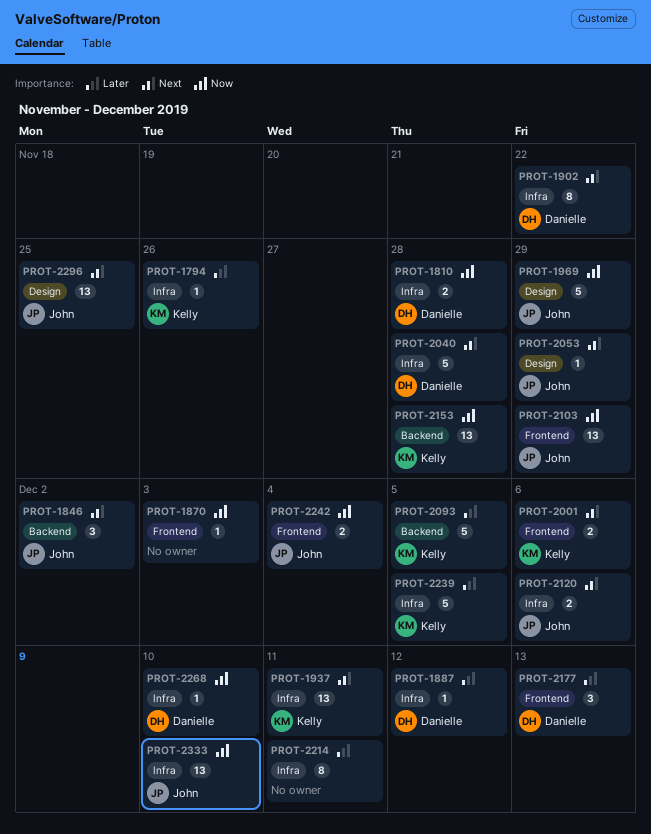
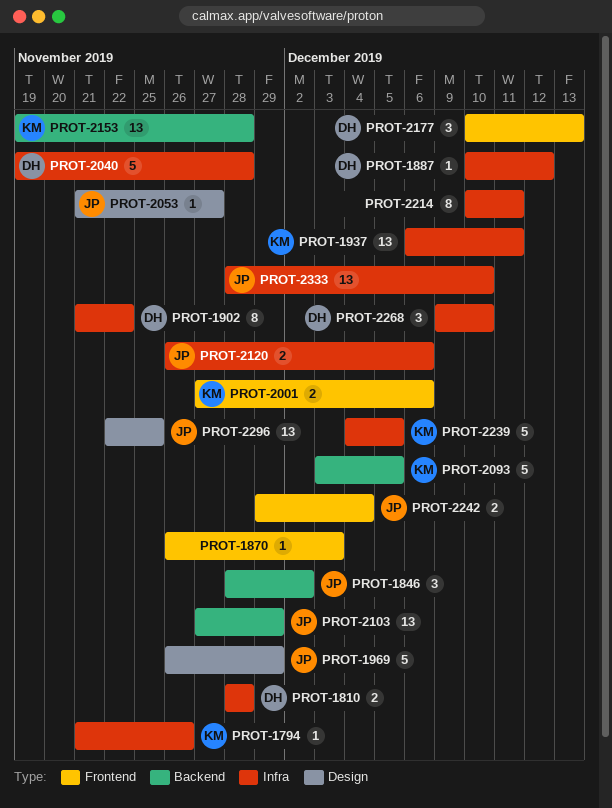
PROT-2053, due: Nov 29 -> Nov 27
PROT-2103, label: Frontend -> Backend
PROT-2268, estimate: 1 -> 3

